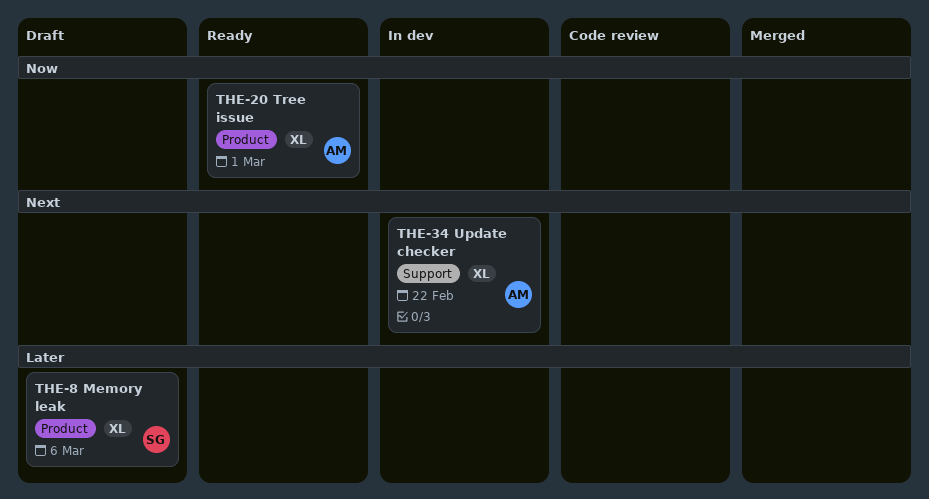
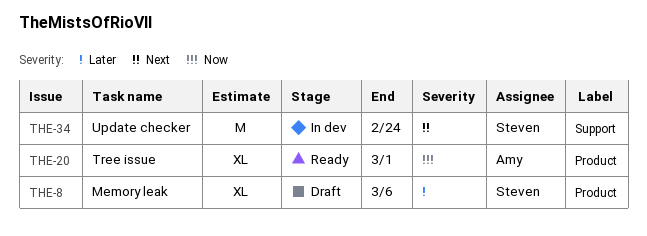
THE-34, owner: Amy -> Steven
THE-34, estimate: XL -> M
THE-34, due: Feb 22 -> Feb 24

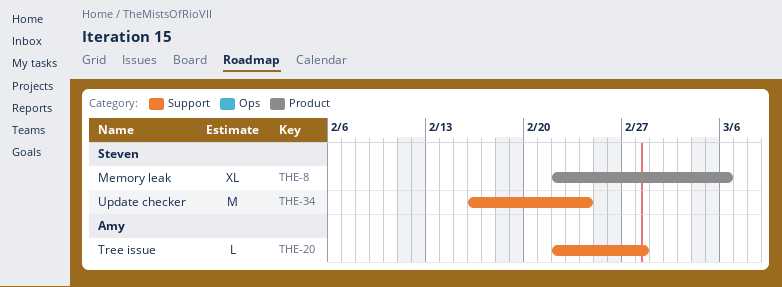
THE-20, label: Product -> Support
THE-20, estimate: XL -> L
THE-20, due: Mar 1 -> Feb 28

